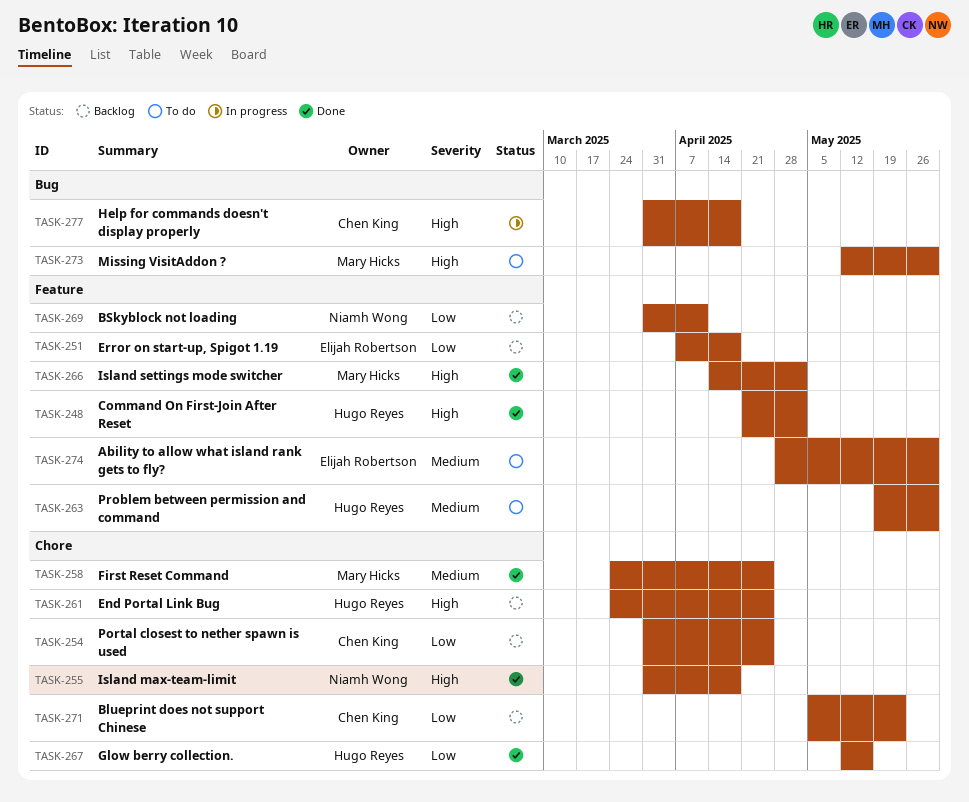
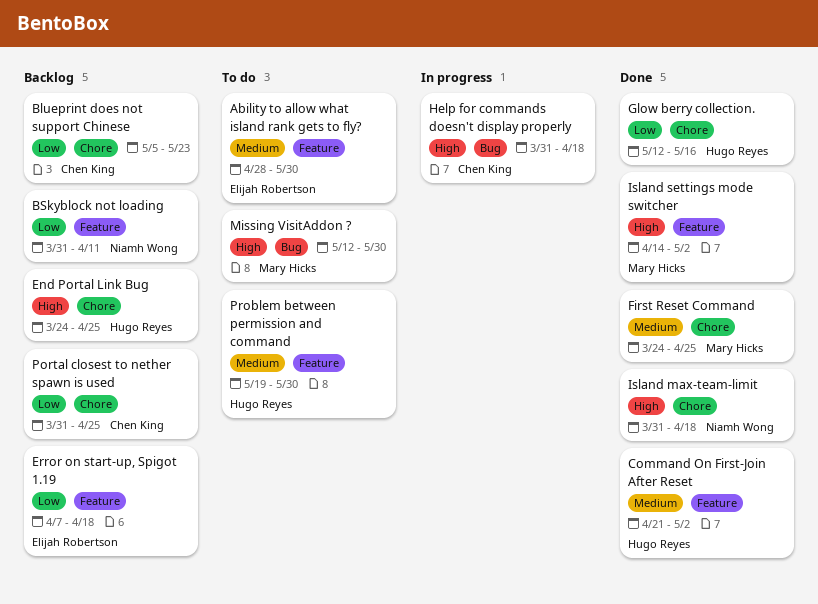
Command On First-Join After Reset, priority: High -> Medium

